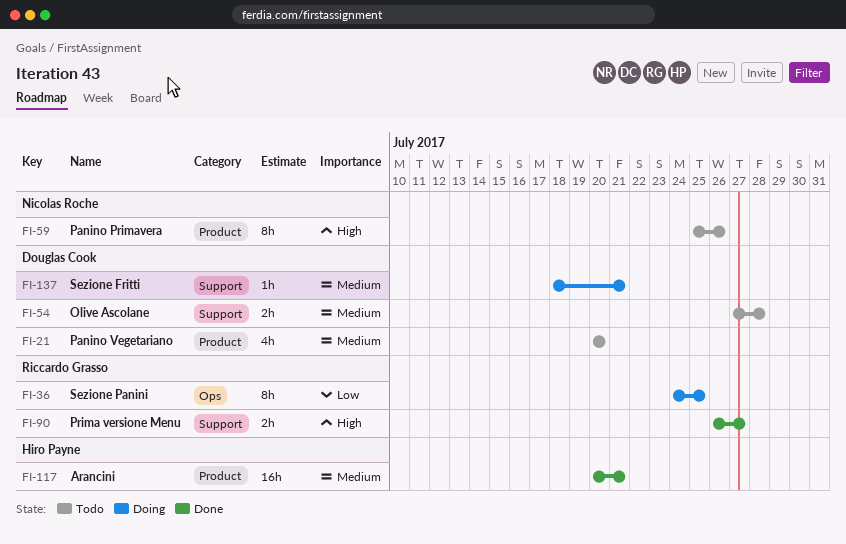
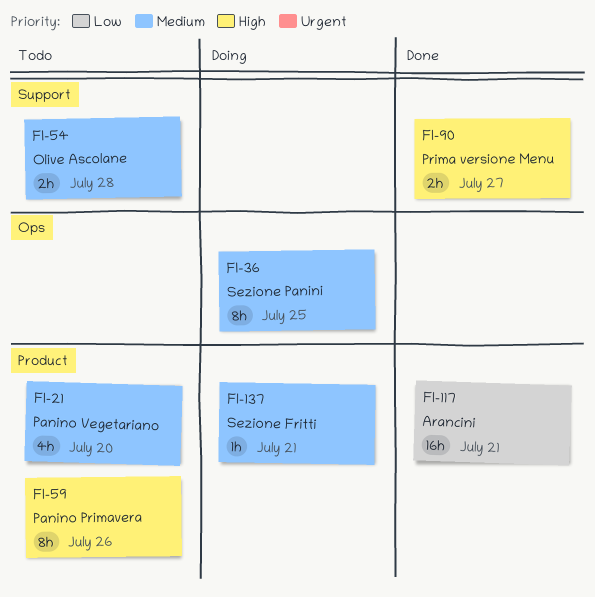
FI-36, priority: Low -> Medium
FI-117, priority: Medium -> Low
FI-137, label: Support -> Product

